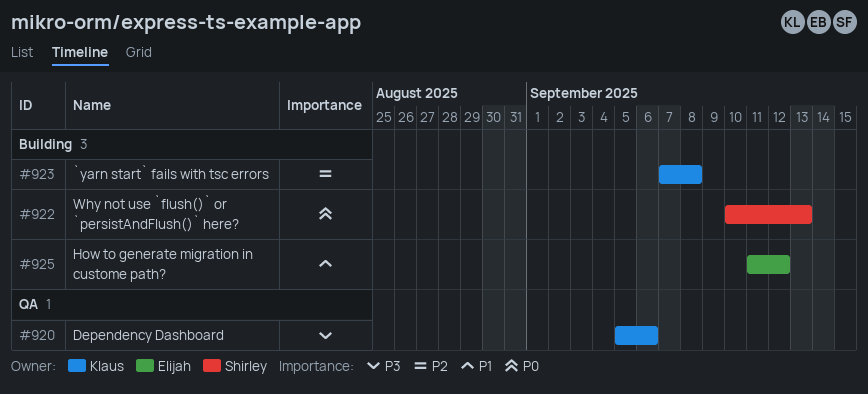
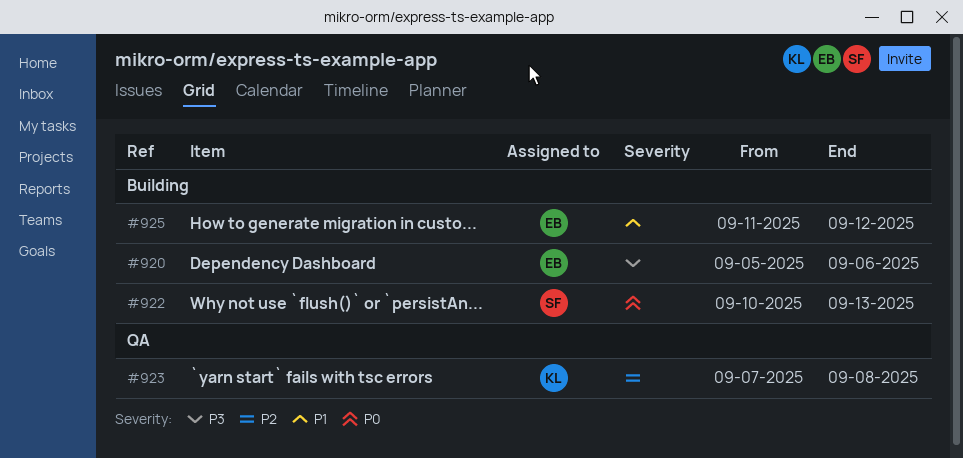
#920, status: QA -> Building
#920, owner: Klaus -> Elijah
#923, status: Building -> QA

